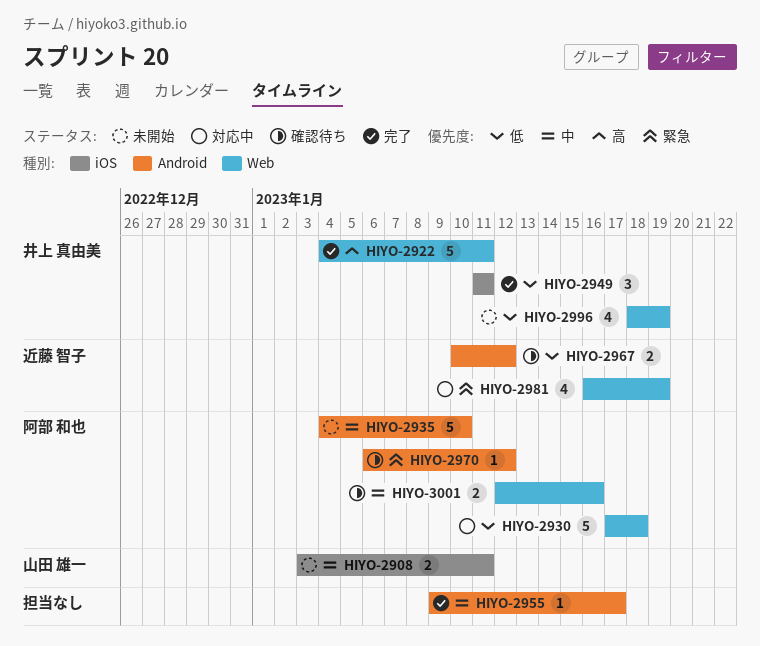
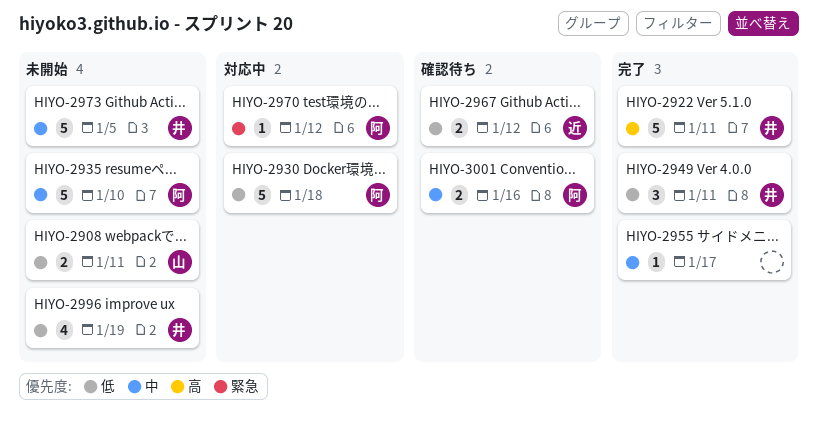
HIYO-2908, priority: 中 -> 低
HIYO-2970, status: 確認待ち -> 対応中
HIYO-2973: none -> present
HIYO-2981: present -> none

